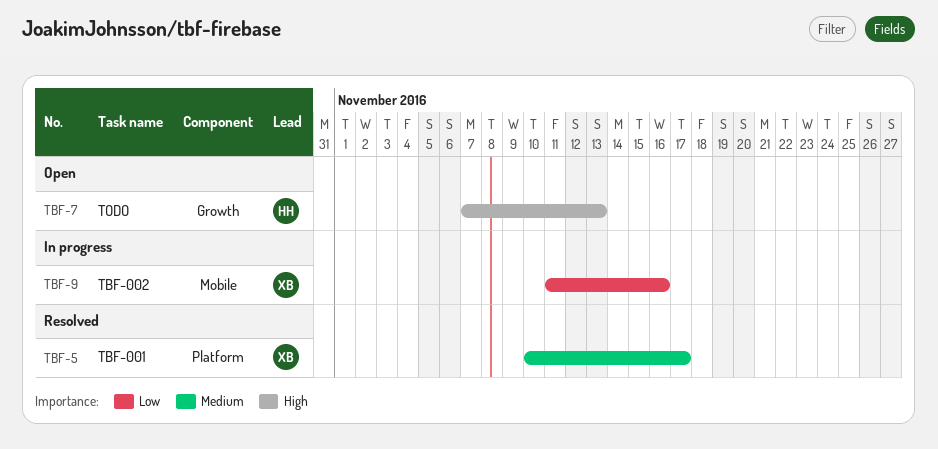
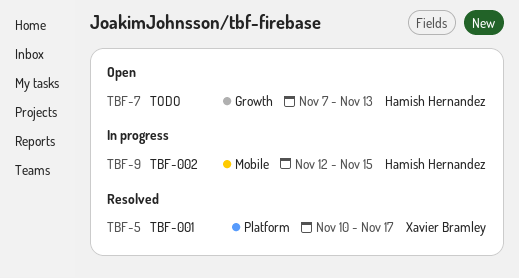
TBF-9, owner: Xavier Bramley -> Hamish Hernandez
TBF-9, start: Nov 11 -> Nov 12
TBF-9, due: Nov 16 -> Nov 15

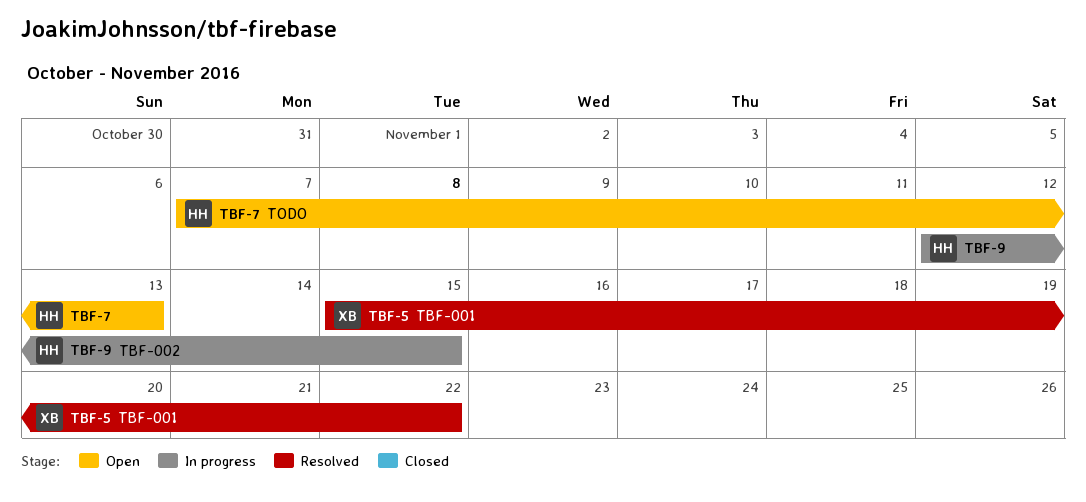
TBF-5, start: Nov 10 -> Nov 15
TBF-5, due: Nov 17 -> Nov 22

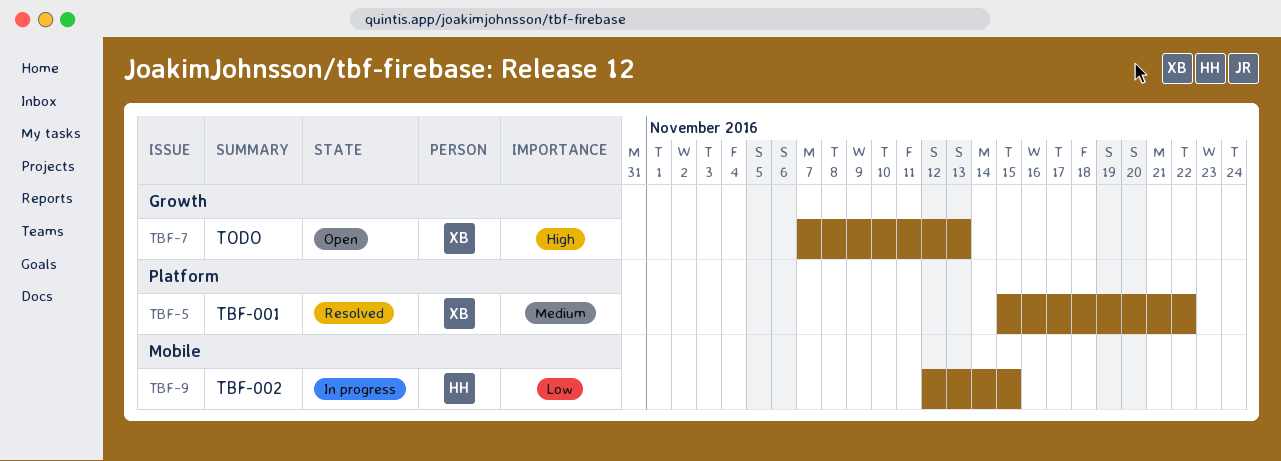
TBF-7, owner: HH -> XB

